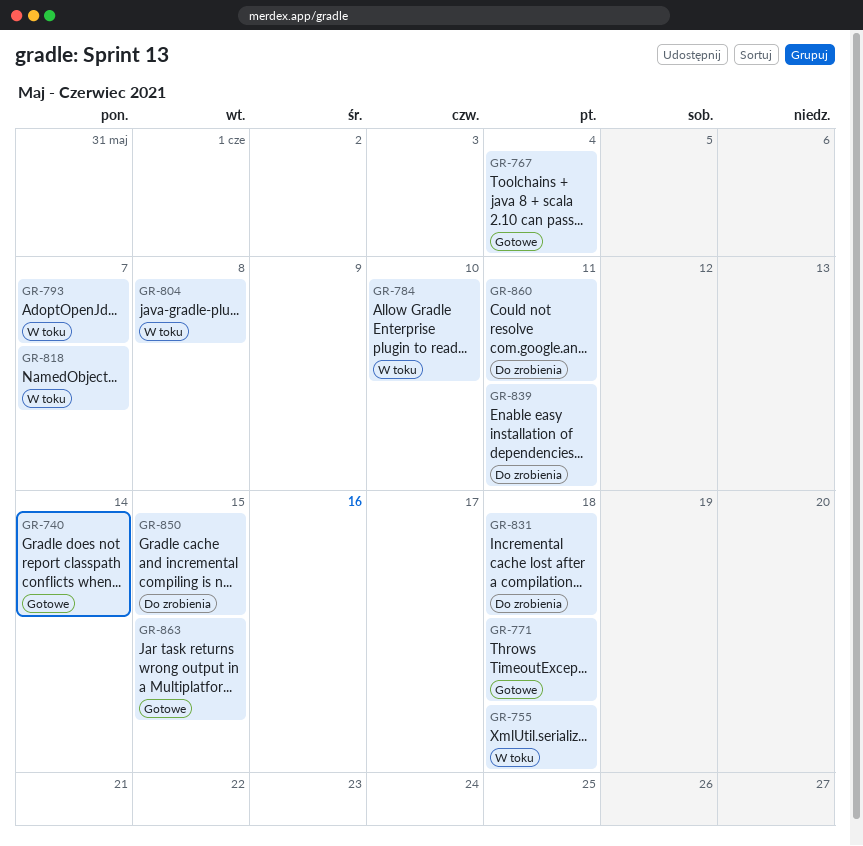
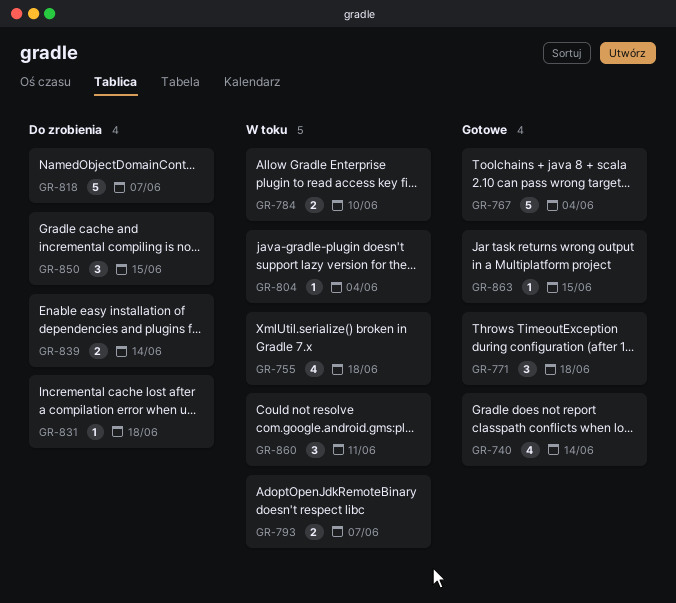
GR-804, due: Jun 8 -> Jun 4
GR-818, status: W toku -> Do zrobienia
GR-839, due: Jun 11 -> Jun 14
GR-860, status: Do zrobienia -> W toku

